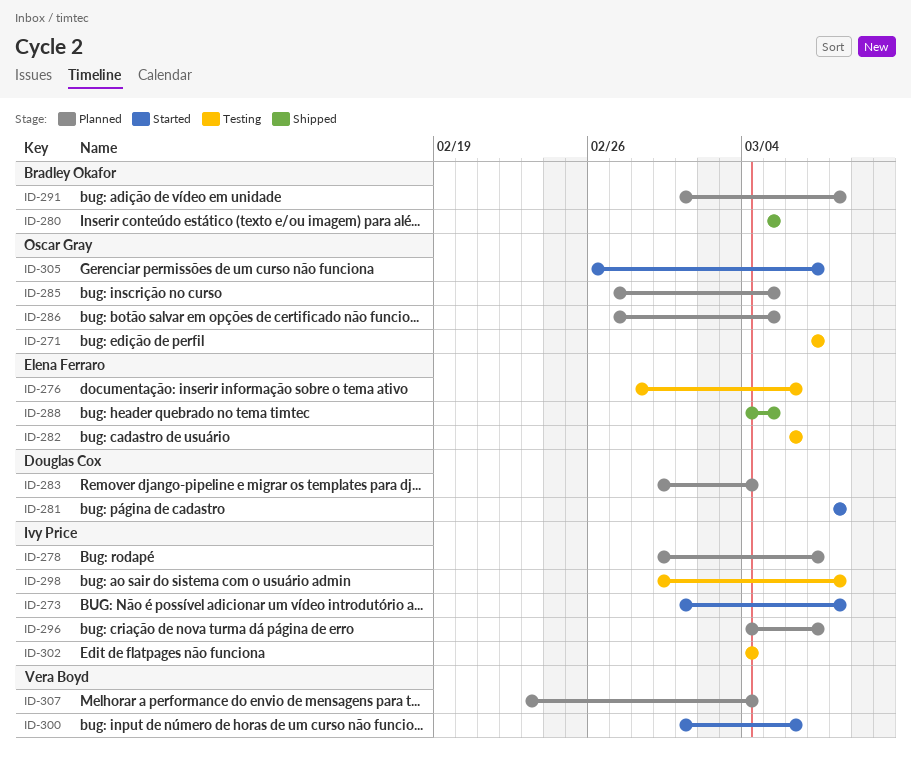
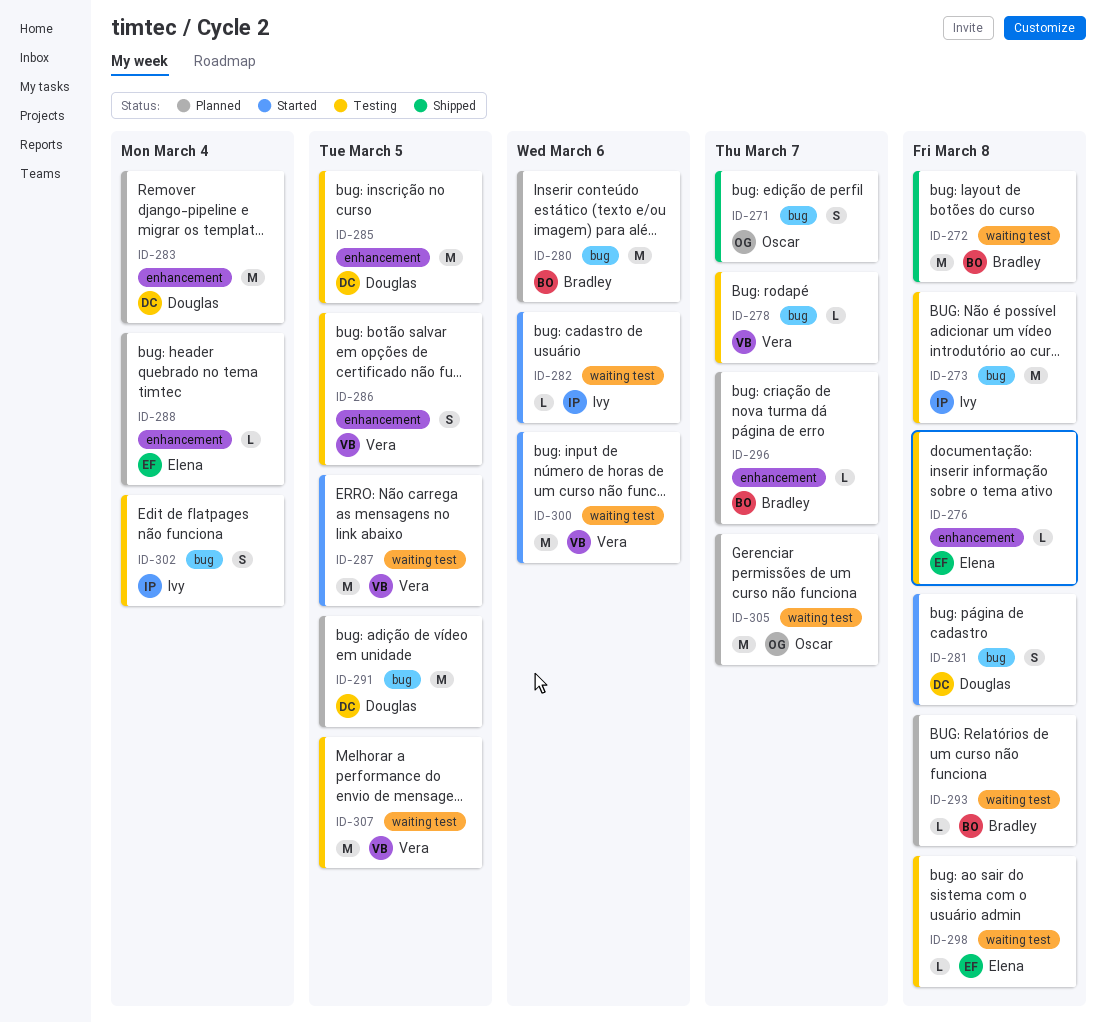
ID-271, status: Testing -> Shipped
ID-272: none -> present
ID-273, status: Started -> Testing
ID-276, due: Mar 6 -> Mar 8
ID-278, status: Planned -> Testing
ID-278, owner: Ivy Price -> Vera Boyd
ID-280, status: Shipped -> Planned
ID-280, due: Mar 5 -> Mar 6
ID-282, status: Testing -> Started
ID-282, owner: Elena Ferraro -> Ivy Price
ID-285, status: Planned -> Testing
ID-285, owner: Oscar Gray -> Douglas Cox
ID-286, status: Planned -> Testing
ID-286, owner: Oscar Gray -> Vera Boyd
ID-287: none -> present
ID-288, status: Shipped -> Planned
ID-288, due: Mar 5 -> Mar 4
ID-291, owner: Bradley Okafor -> Douglas Cox
ID-291, due: Mar 8 -> Mar 5
ID-293: none -> present
ID-296, owner: Ivy Price -> Bradley Okafor
ID-298, owner: Ivy Price -> Elena Ferraro
ID-305, status: Started -> Planned
ID-307, status: Planned -> Testing
ID-307, due: Mar 4 -> Mar 5

